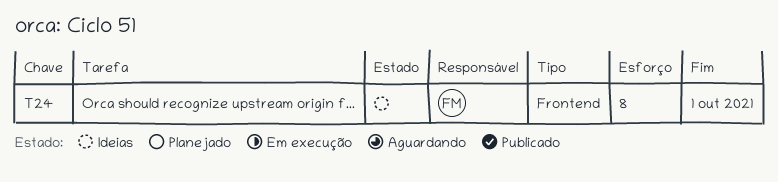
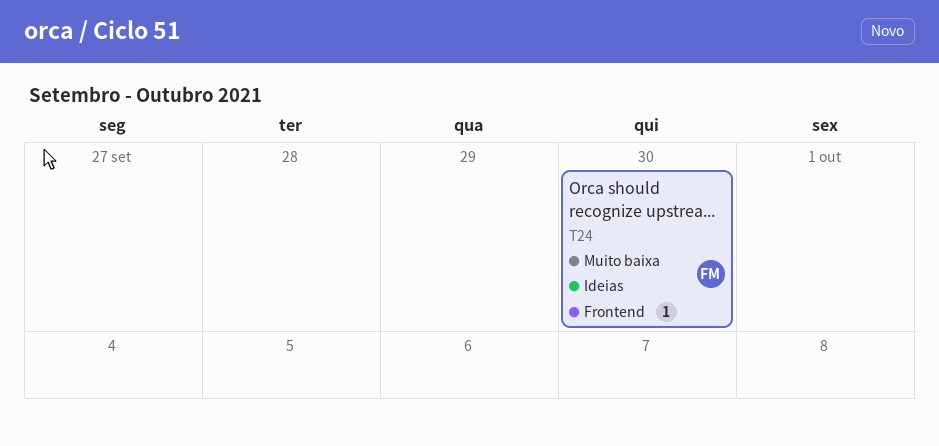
T24, estimate: 8 -> 1
T24, due: Oct 1 -> Sep 30

